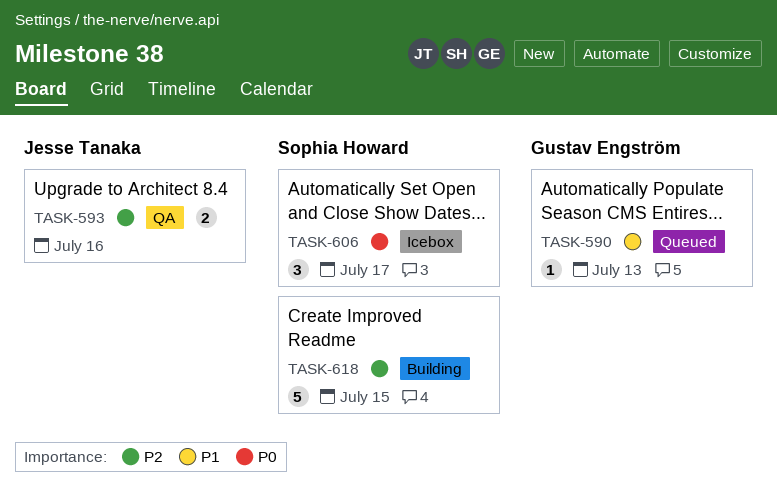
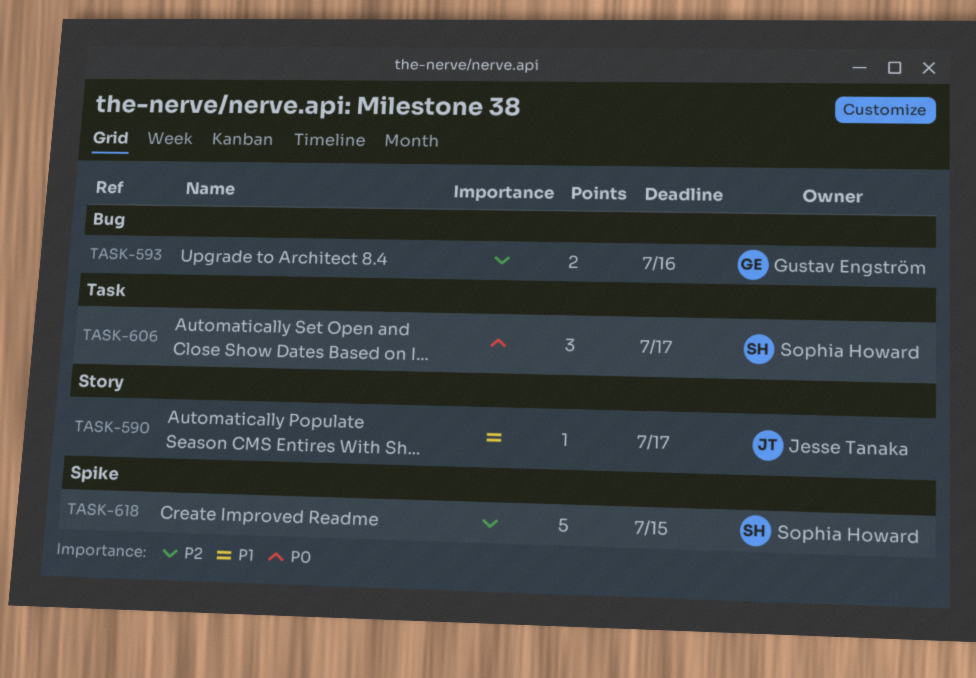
TASK-590, owner: Gustav Engström -> Jesse Tanaka
TASK-590, due: Jul 13 -> Jul 17
TASK-593, owner: Jesse Tanaka -> Gustav Engström

